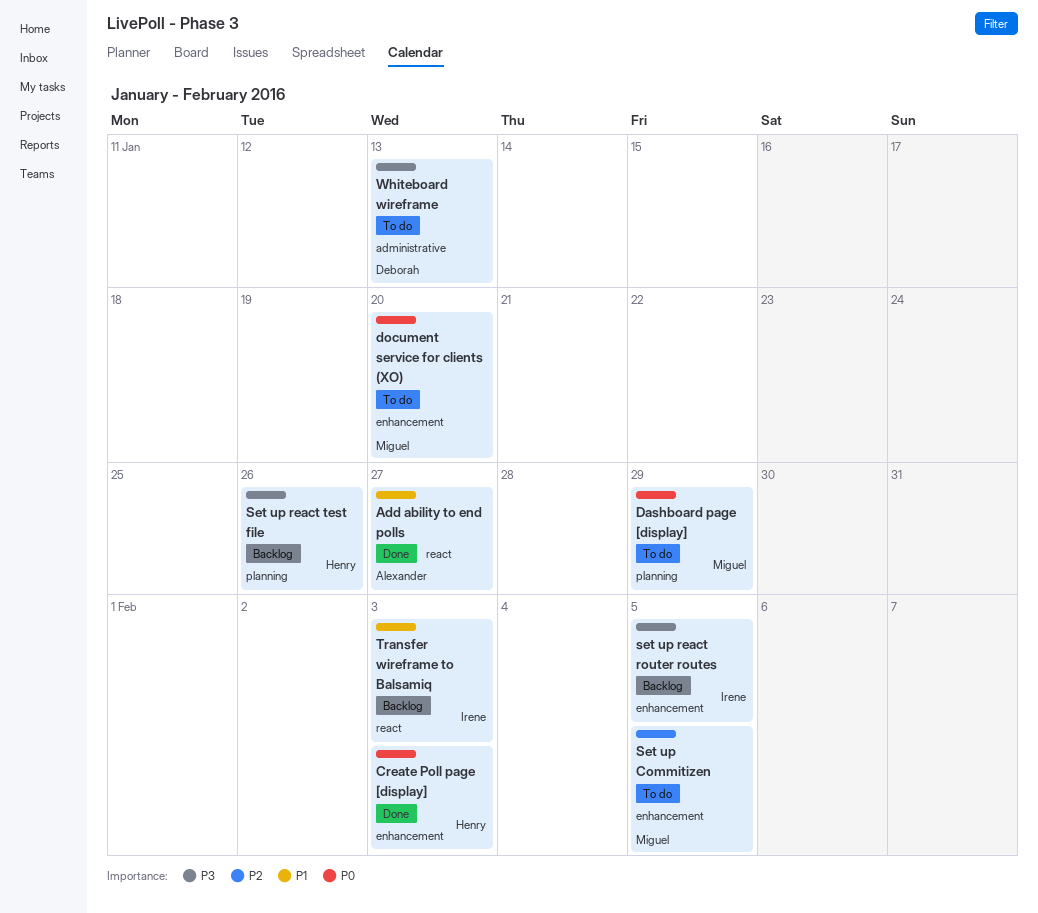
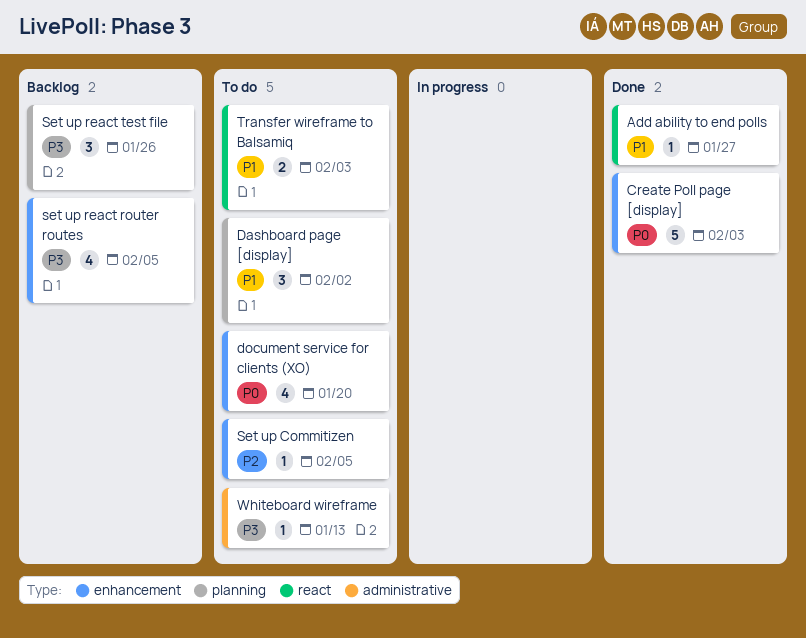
Dashboard page [display], priority: P0 -> P1
Dashboard page [display], due: Jan 29 -> Feb 2
Transfer wireframe to Balsamiq, status: Backlog -> To do

